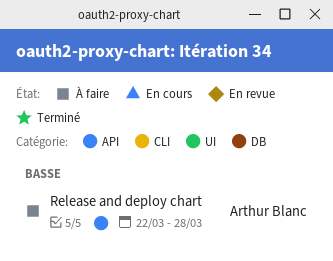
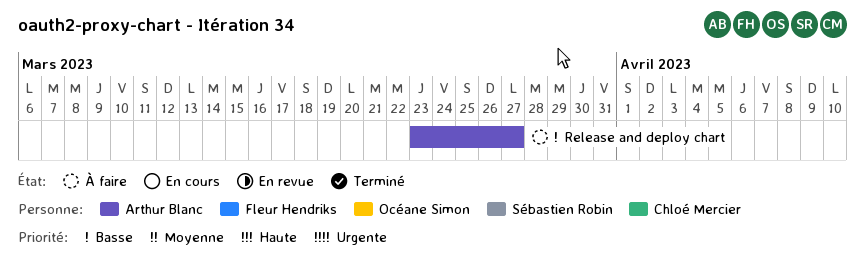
Release and deploy chart, start: Mar 22 -> Mar 23
Release and deploy chart, due: Mar 28 -> Mar 27

